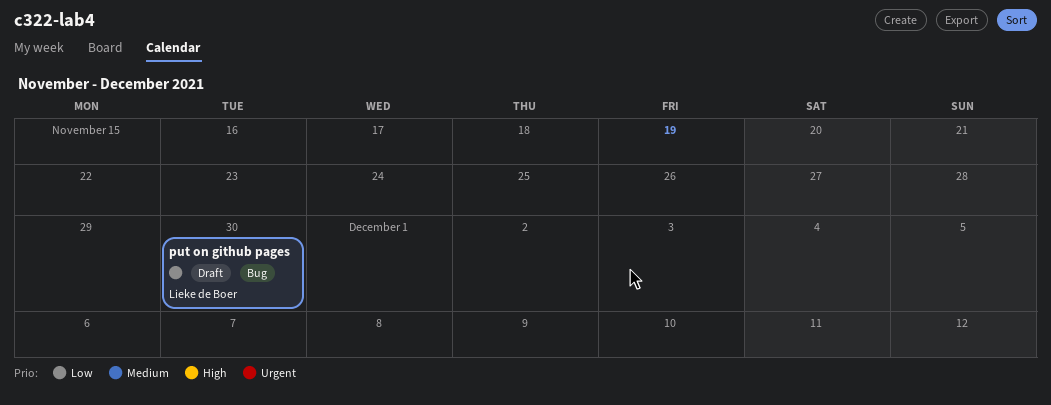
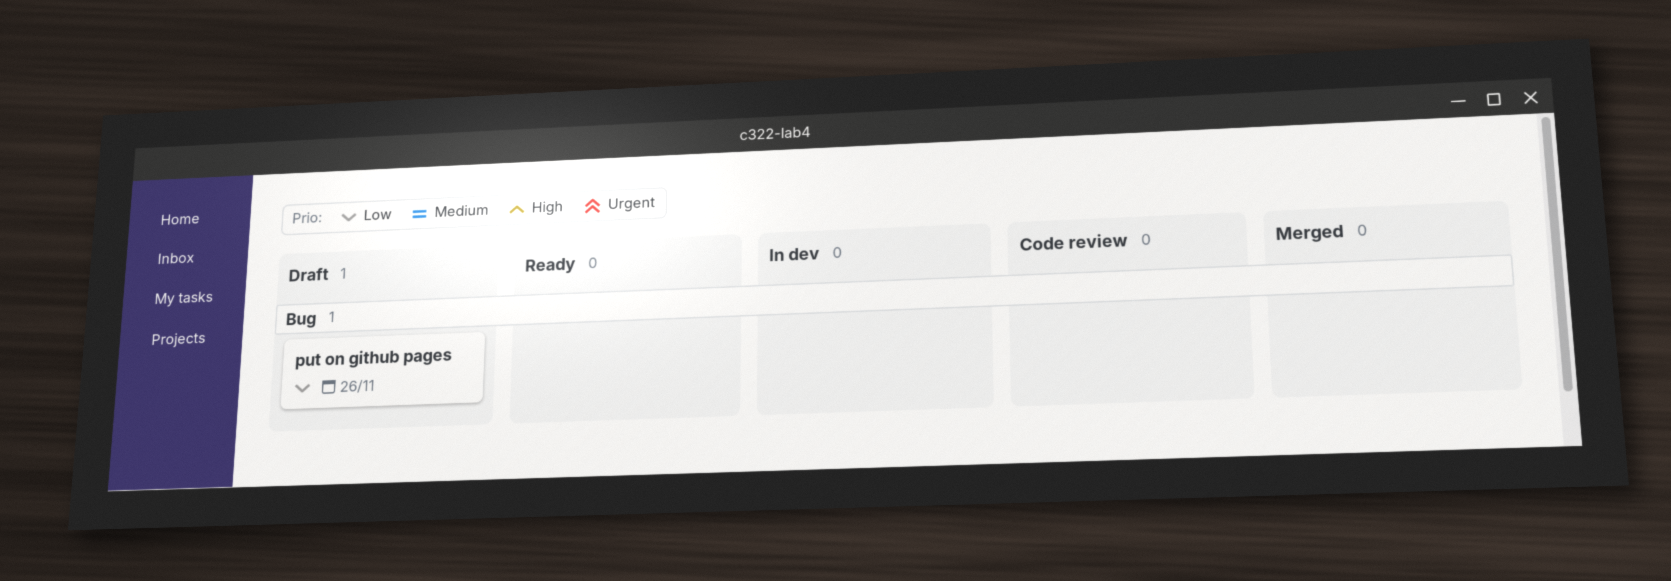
put on github pages, due: Nov 30 -> Nov 26

